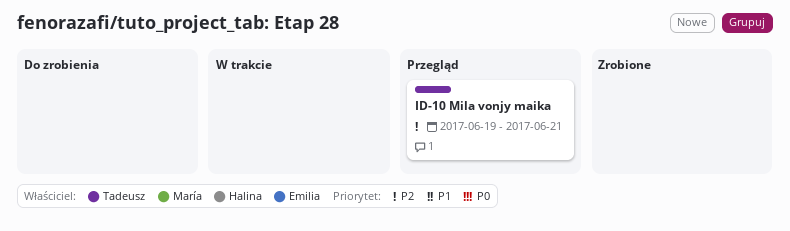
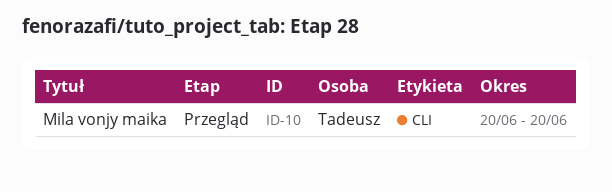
ID-10, start: Jun 19 -> Jun 20
ID-10, due: Jun 21 -> Jun 20

